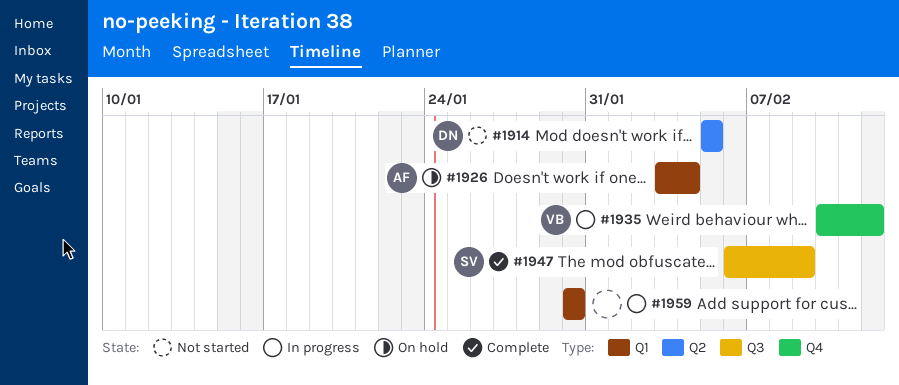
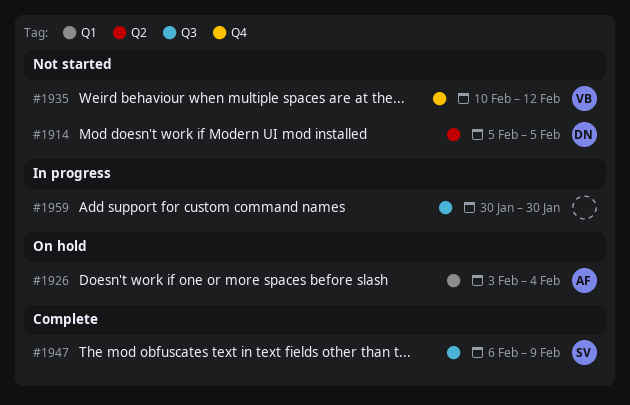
#1935, status: In progress -> Not started
#1959, label: Q1 -> Q3

